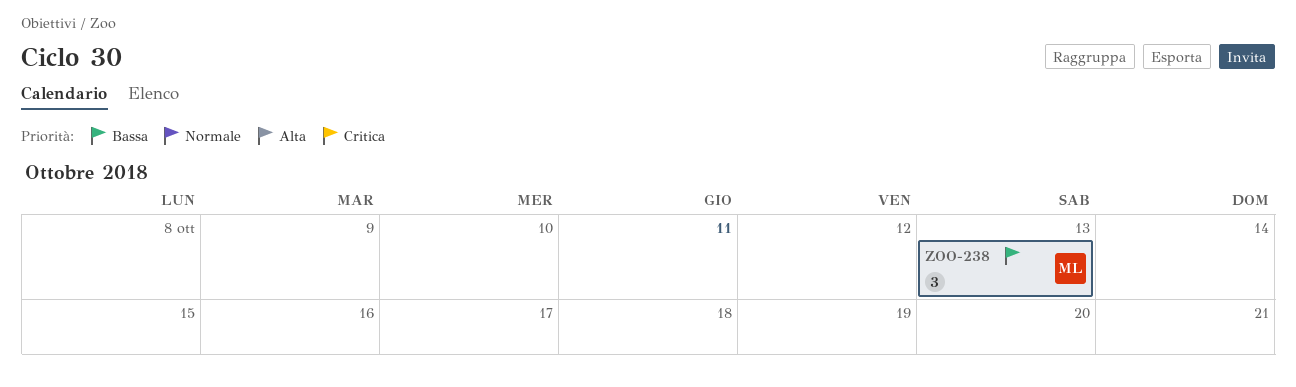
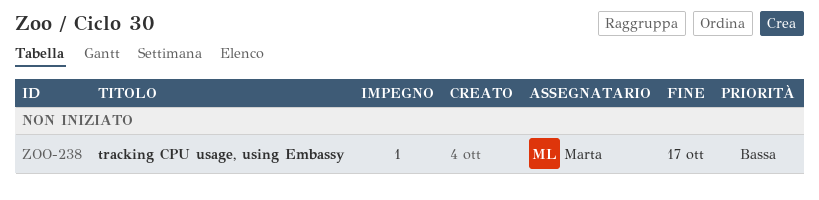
ZOO-238, estimate: 3 -> 1
ZOO-238, due: Oct 13 -> Oct 17

